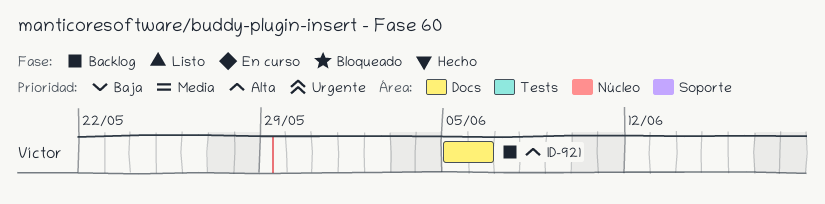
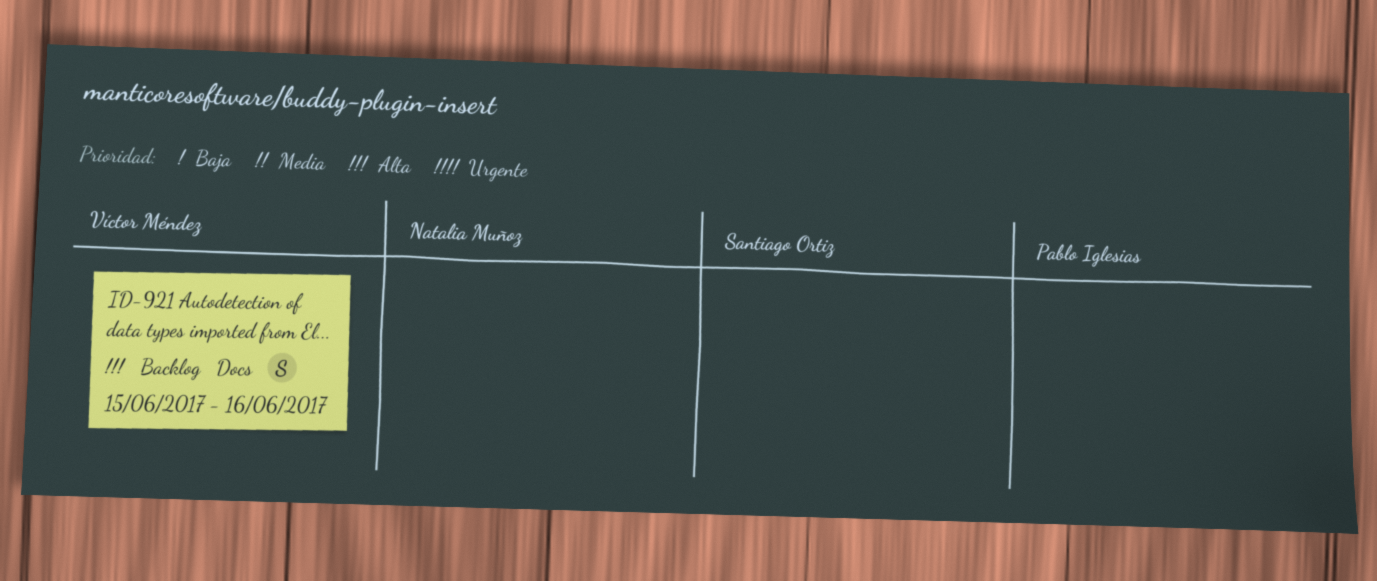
ID-921, start: Jun 5 -> Jun 15
ID-921, due: Jun 6 -> Jun 16

